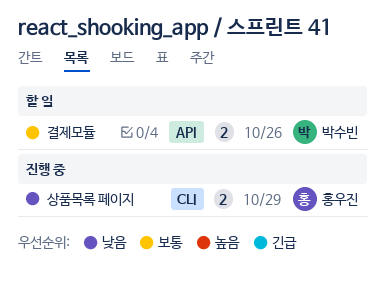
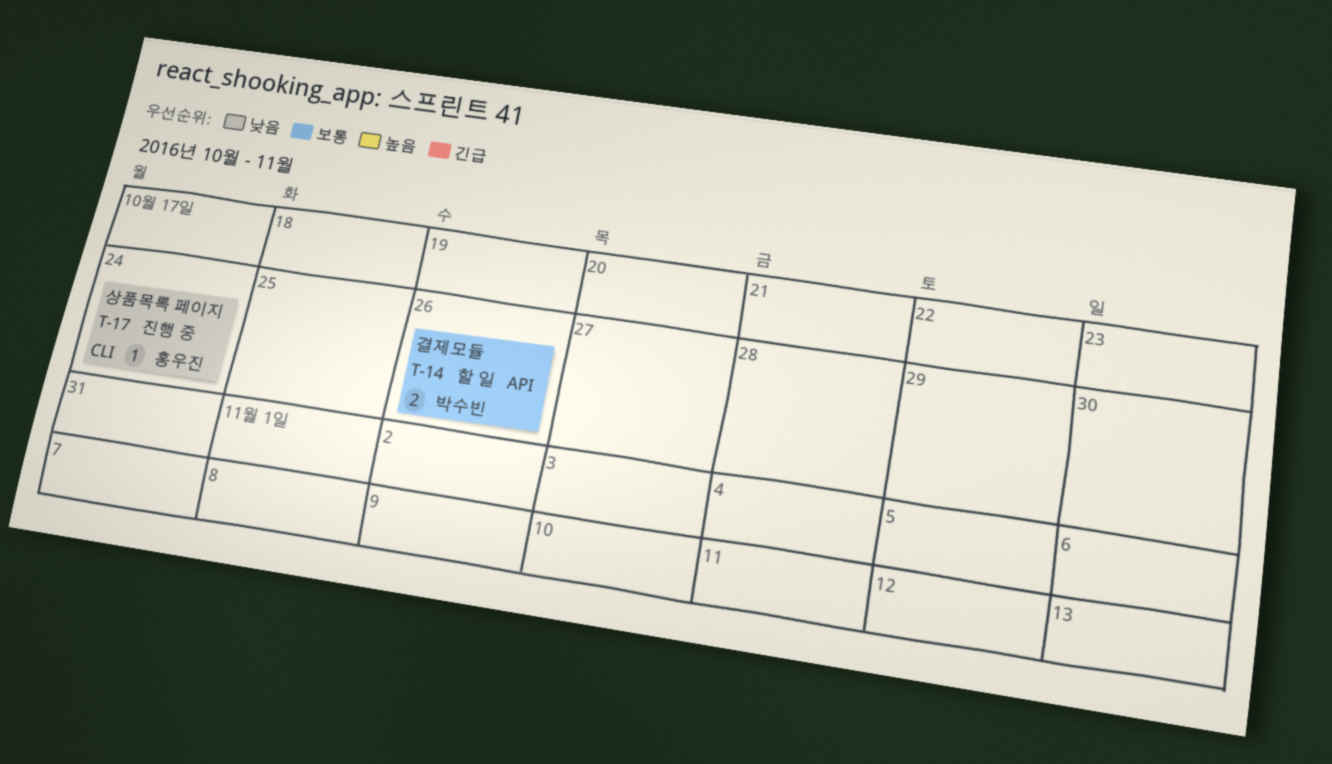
상품목록 페이지, estimate: 2 -> 1
상품목록 페이지, due: Oct 29 -> Oct 24

